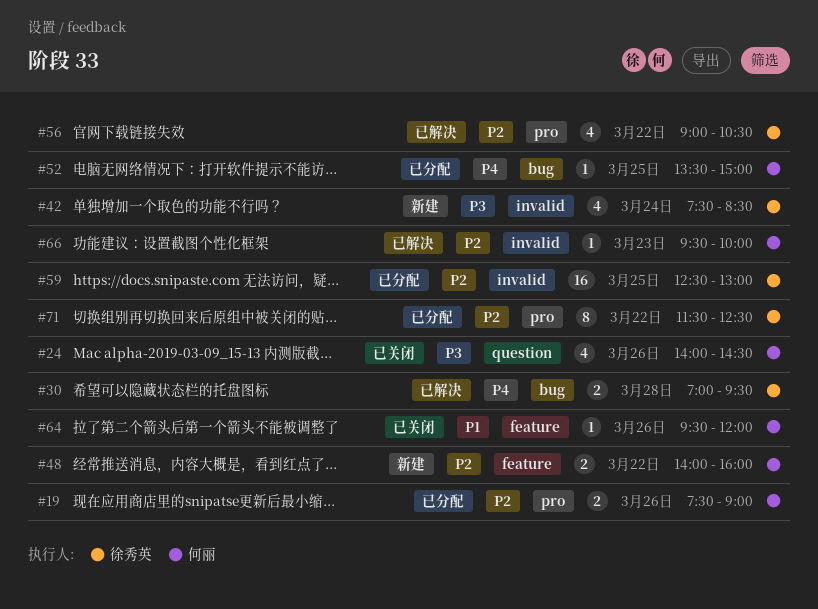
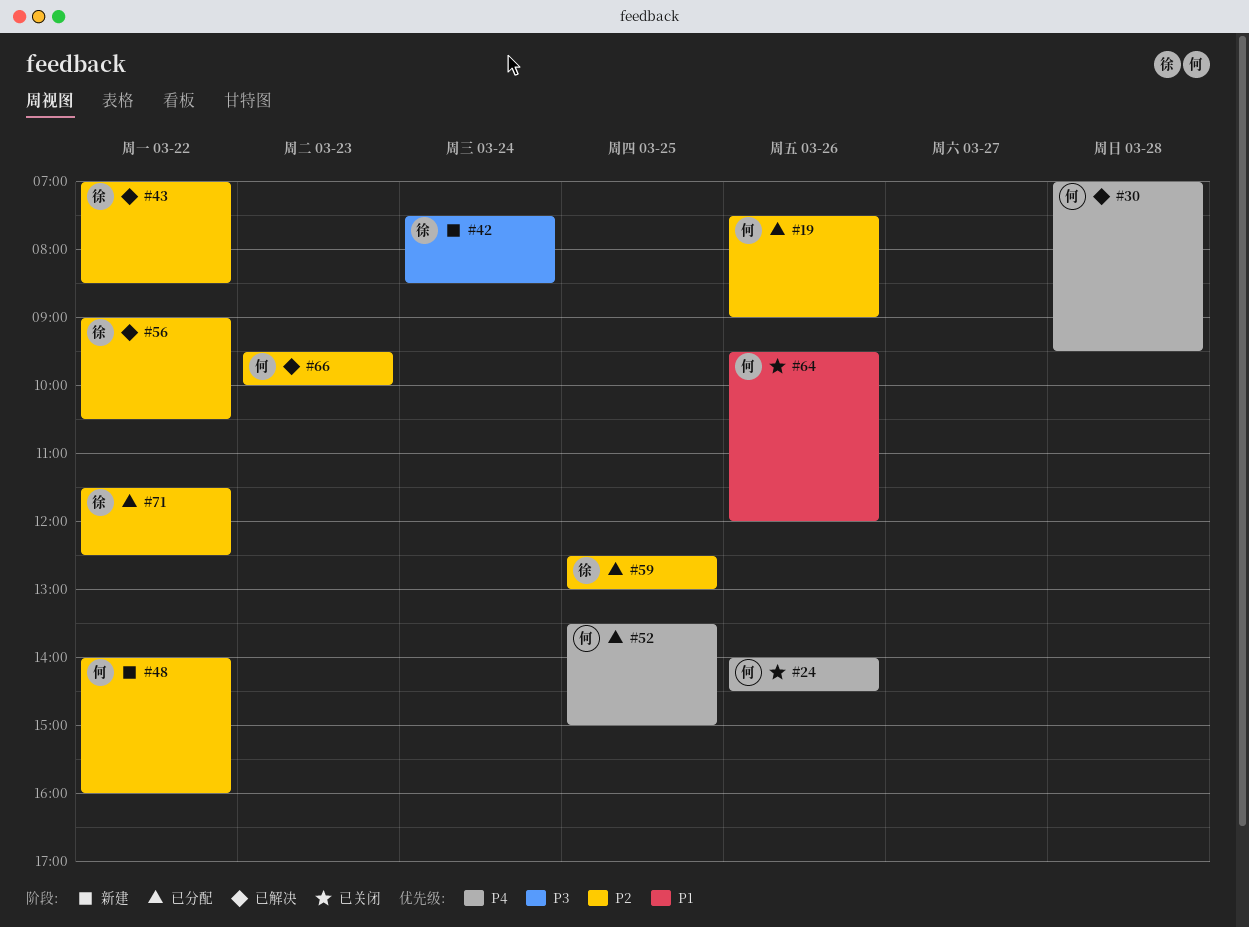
#24, priority: P3 -> P4
#30, owner: 徐秀英 -> 何丽
#43: none -> present

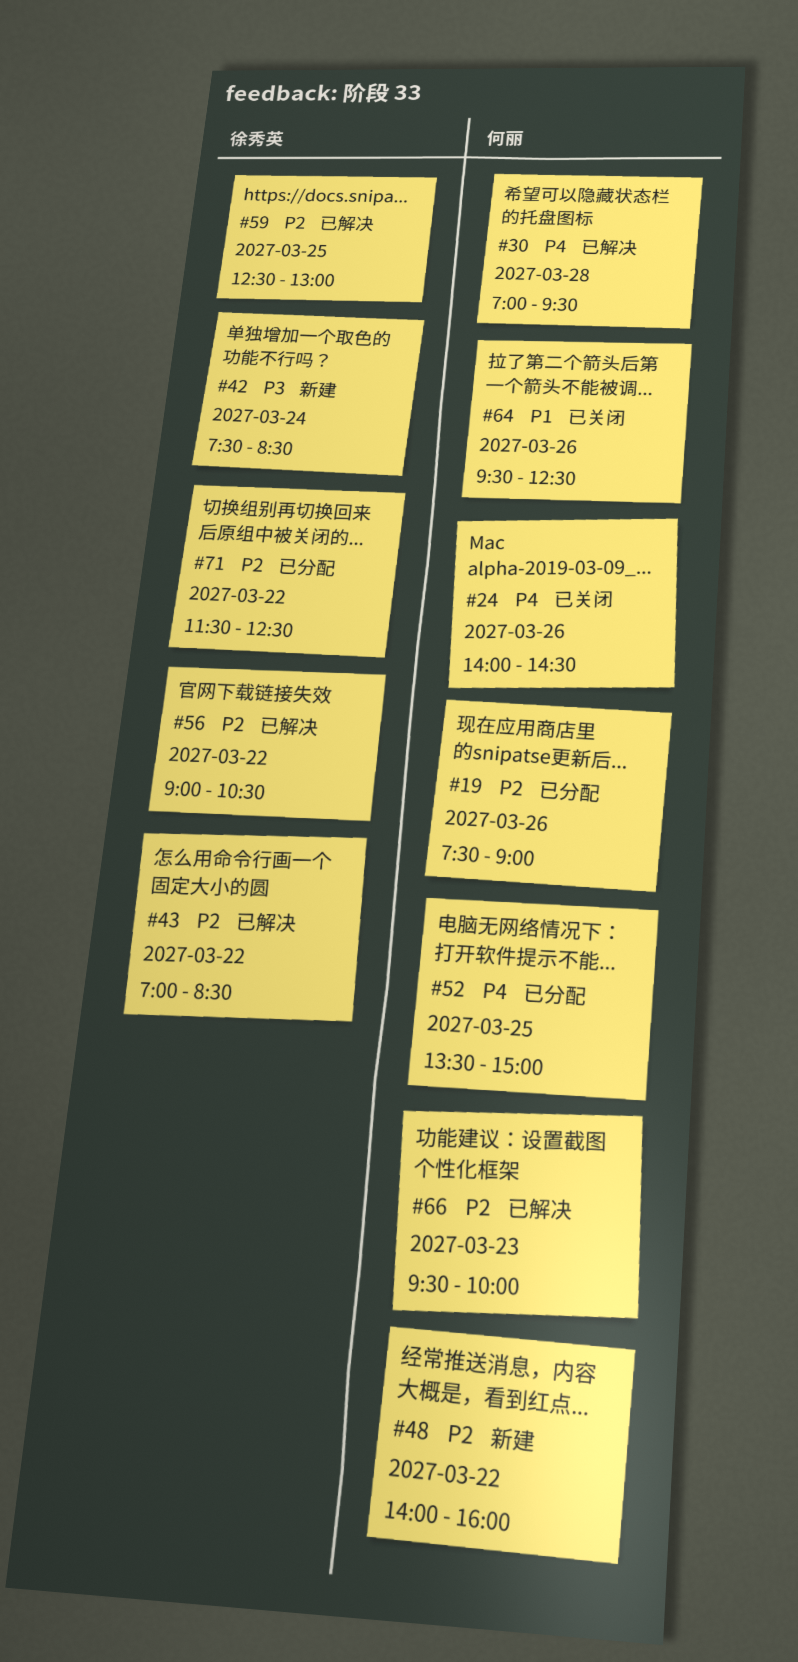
#59, status: 已分配 -> 已解决
#64, ends: 12:00 -> 12:30

